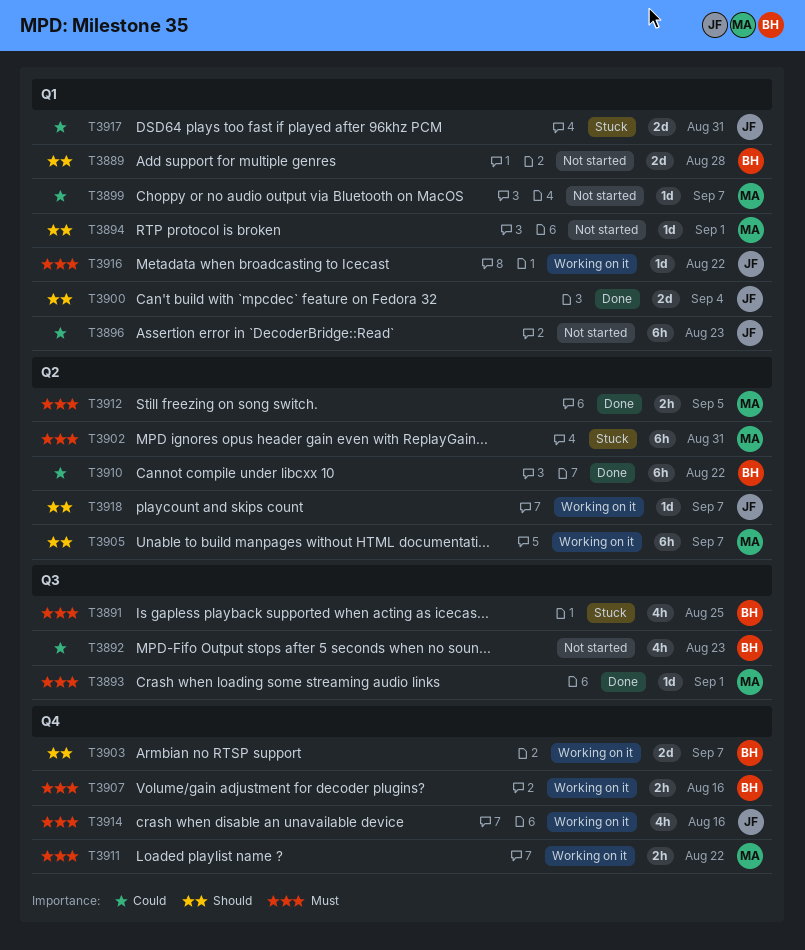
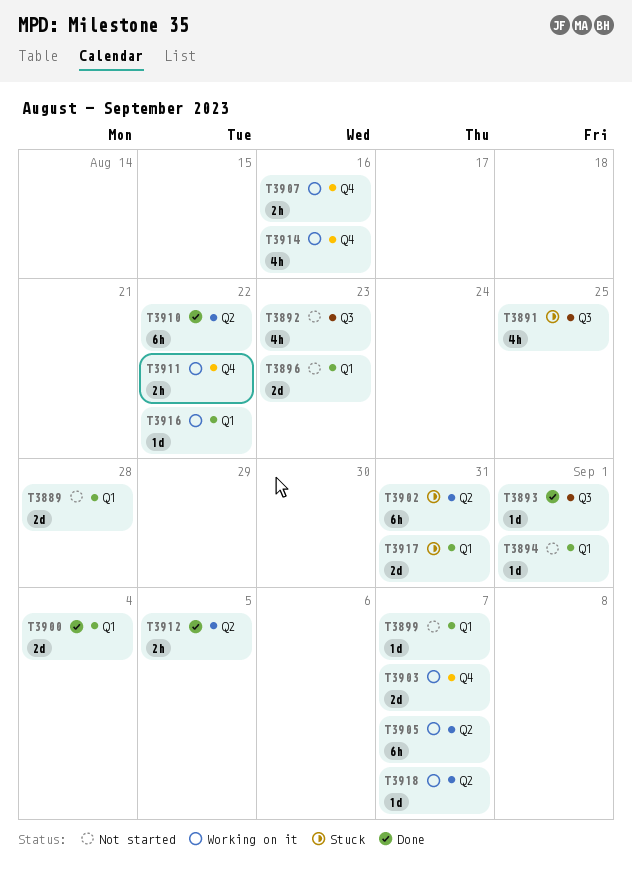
T3896, estimate: 6h -> 2d

